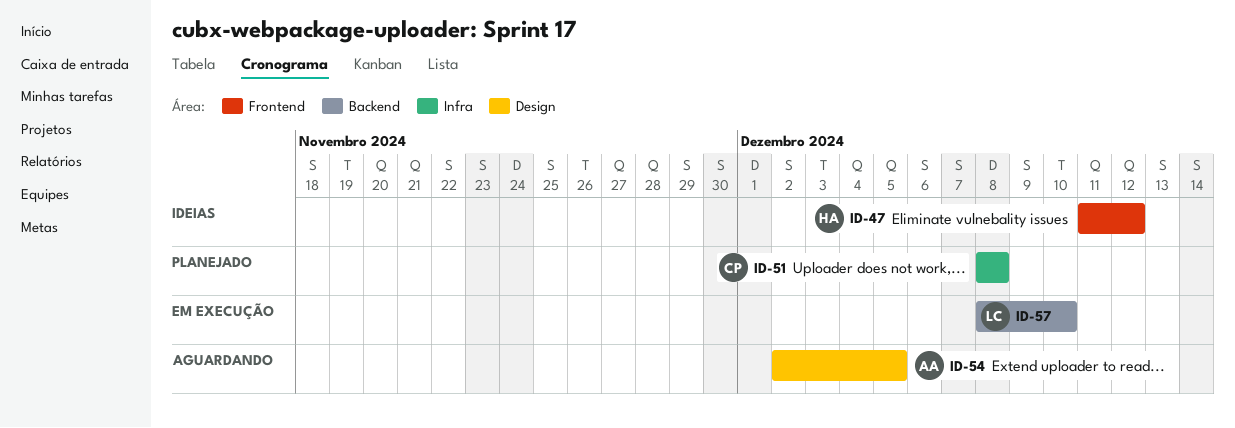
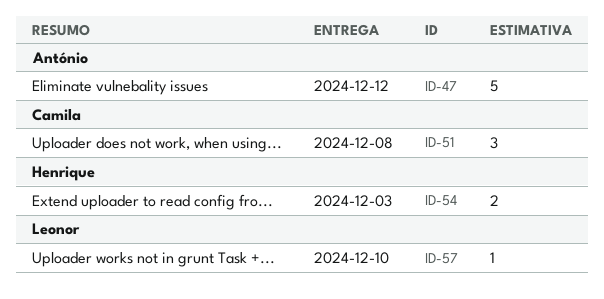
ID-47, owner: Henrique -> António
ID-54, owner: António -> Henrique
ID-54, due: Dec 5 -> Dec 3

